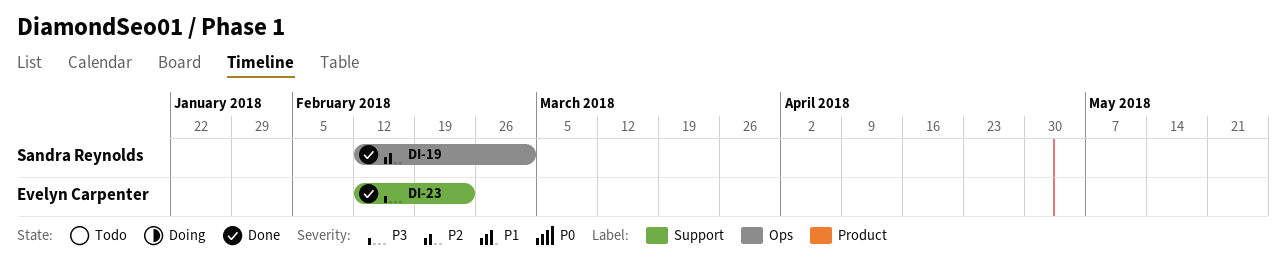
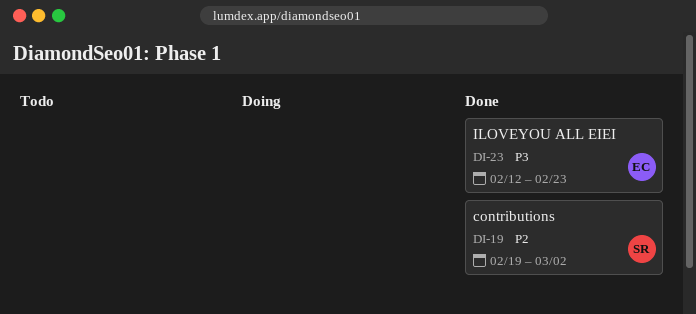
DI-19, start: Feb 12 -> Feb 19

